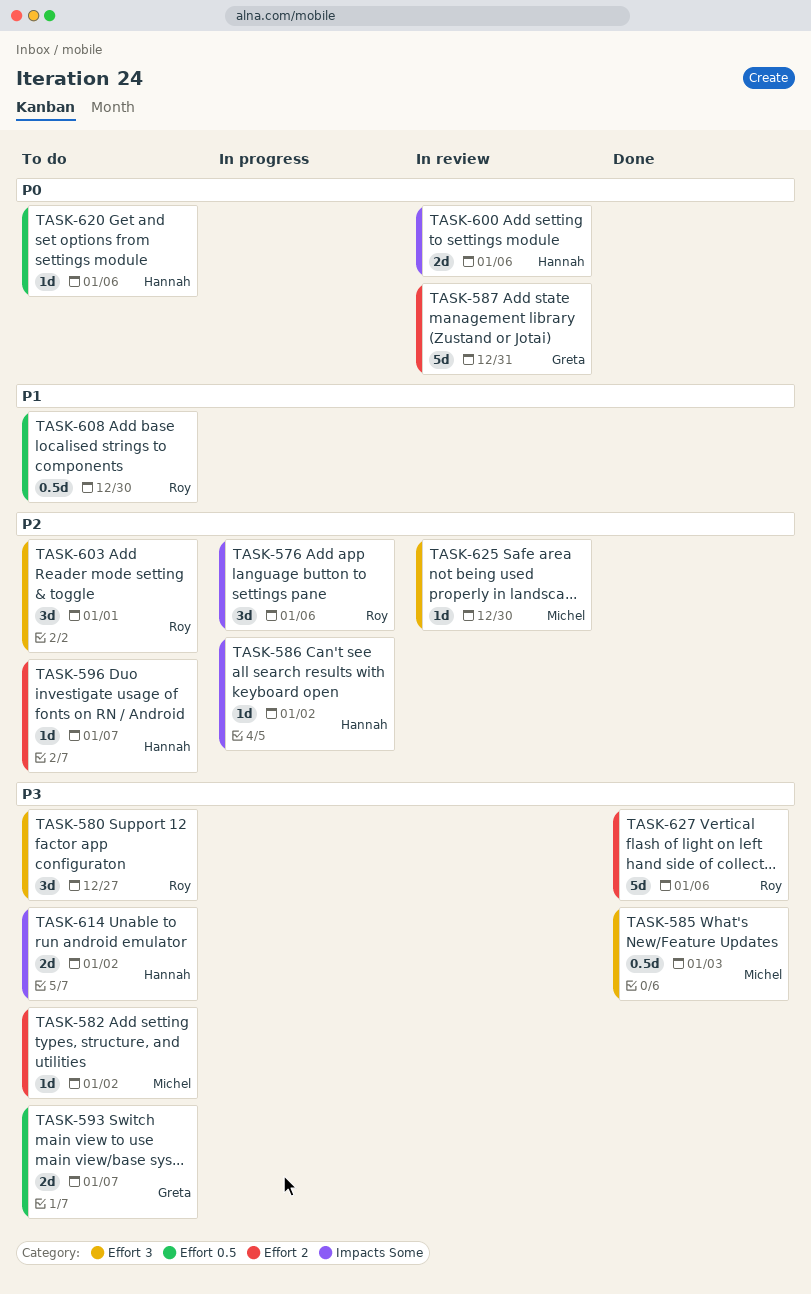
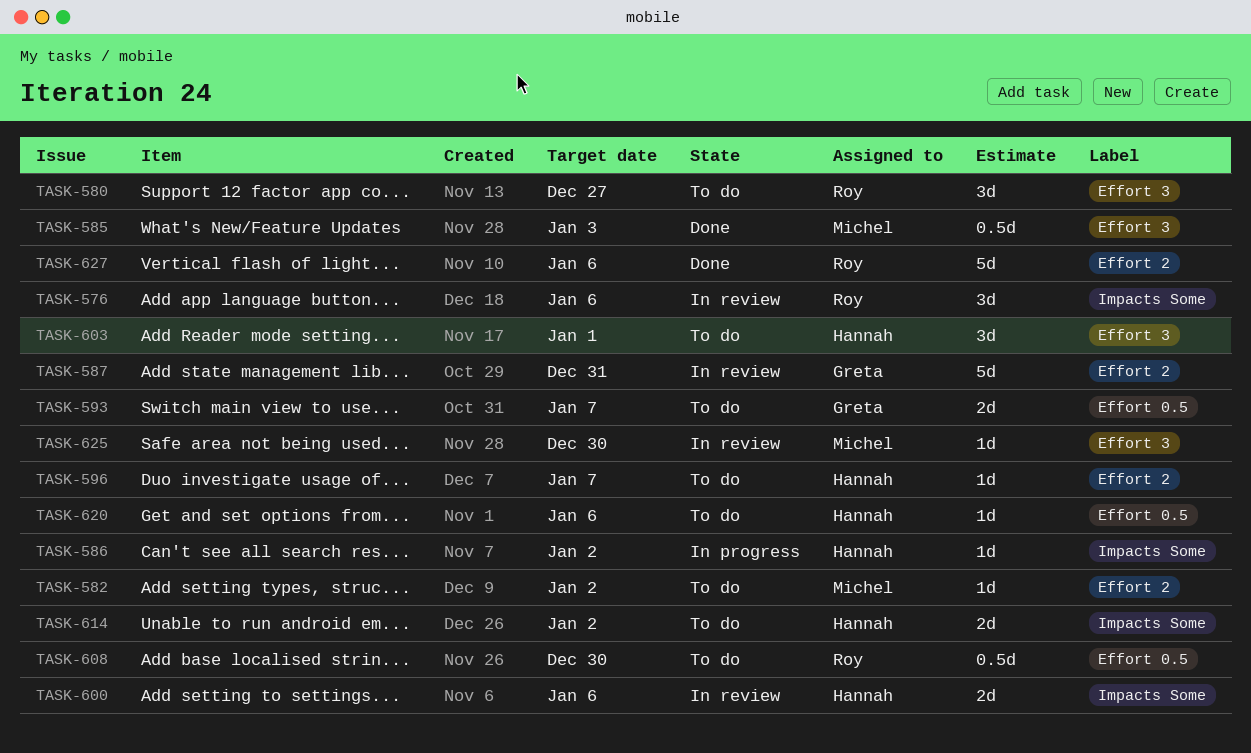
TASK-576, status: In progress -> In review
TASK-603, owner: Roy -> Hannah

